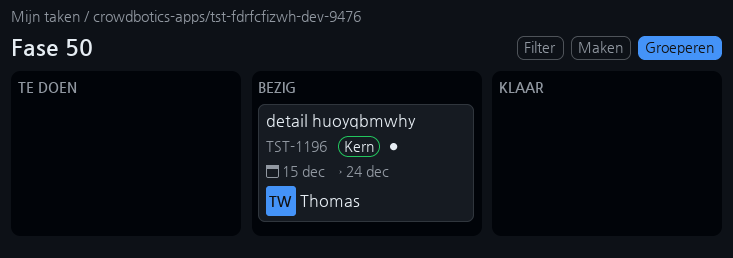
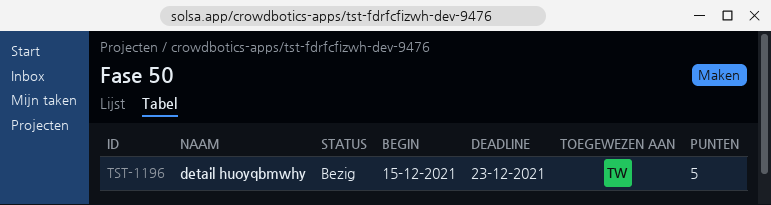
TST-1196, estimate: 1 -> 5
TST-1196, due: Dec 24 -> Dec 23

